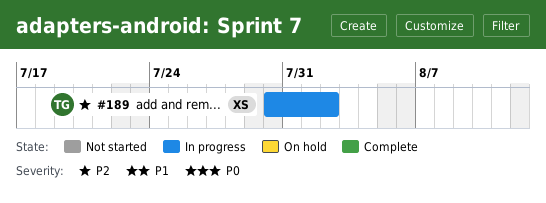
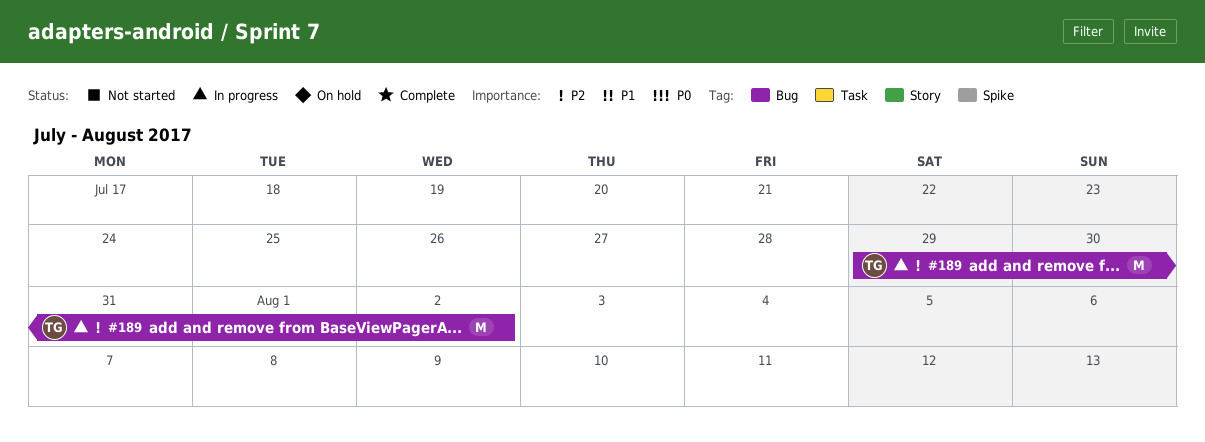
#189, estimate: XS -> M
#189, start: Jul 30 -> Jul 29

